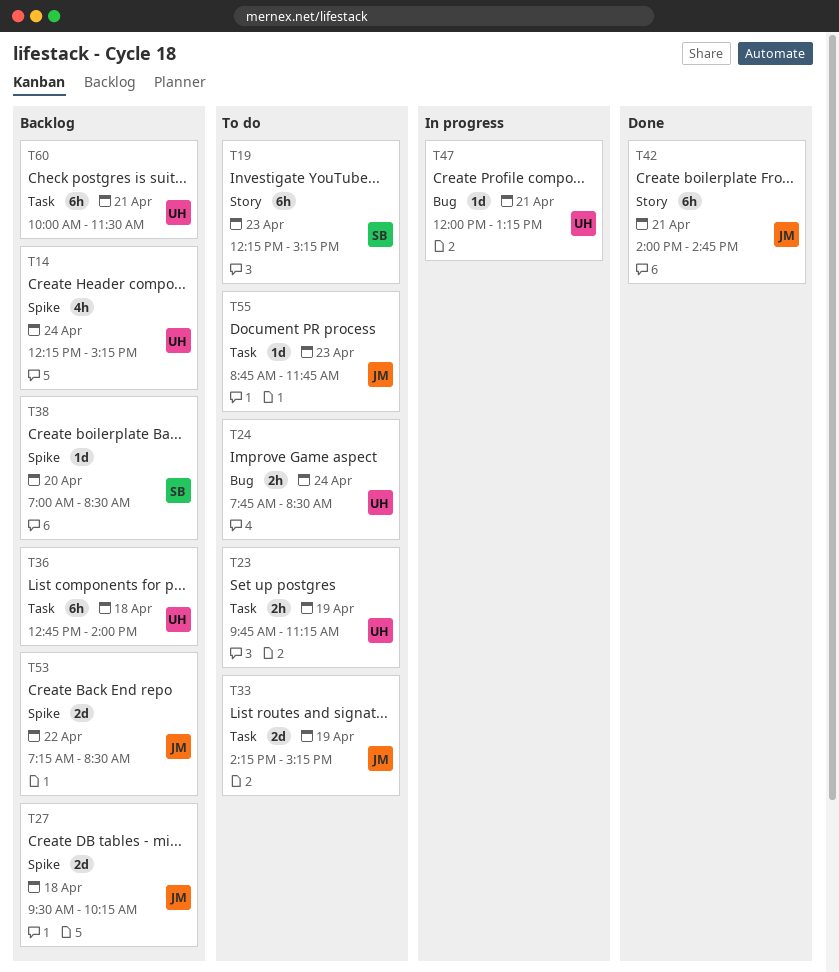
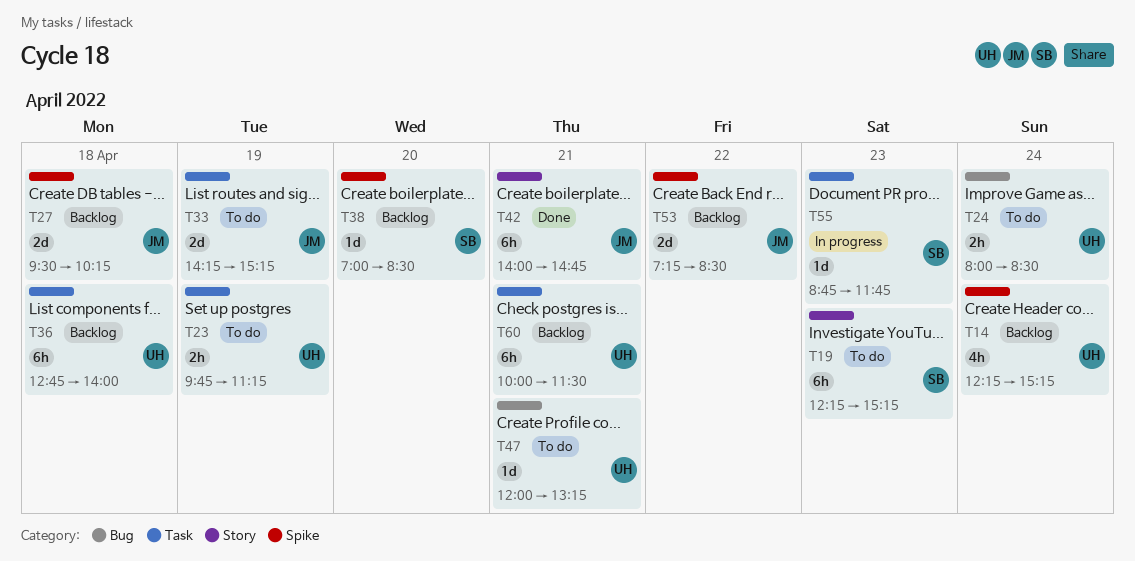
T24, begins: 07:45 -> 08:00
T47, status: In progress -> To do
T55, status: To do -> In progress
T55, owner: JM -> SB

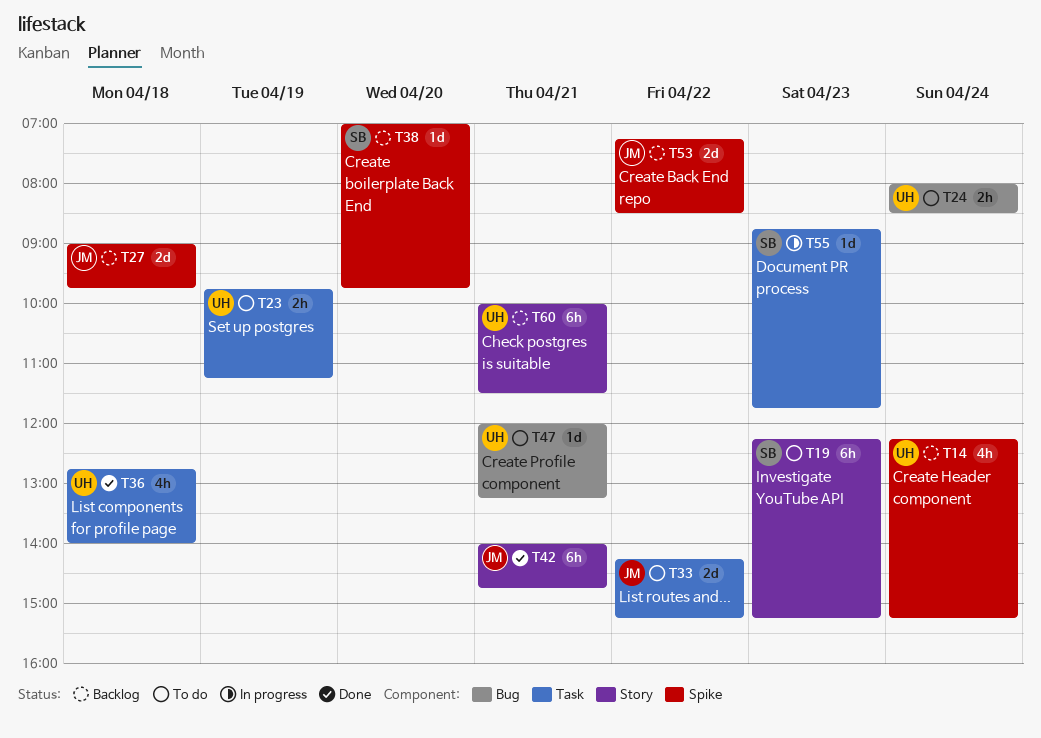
T27, begins: 09:30 -> 09:00
T27, ends: 10:15 -> 09:45
T33, day: Apr 19 -> Apr 22
T36, status: Backlog -> Done
T36, estimate: 6h -> 4h
T38, ends: 08:30 -> 09:45
T60, label: Task -> Story

